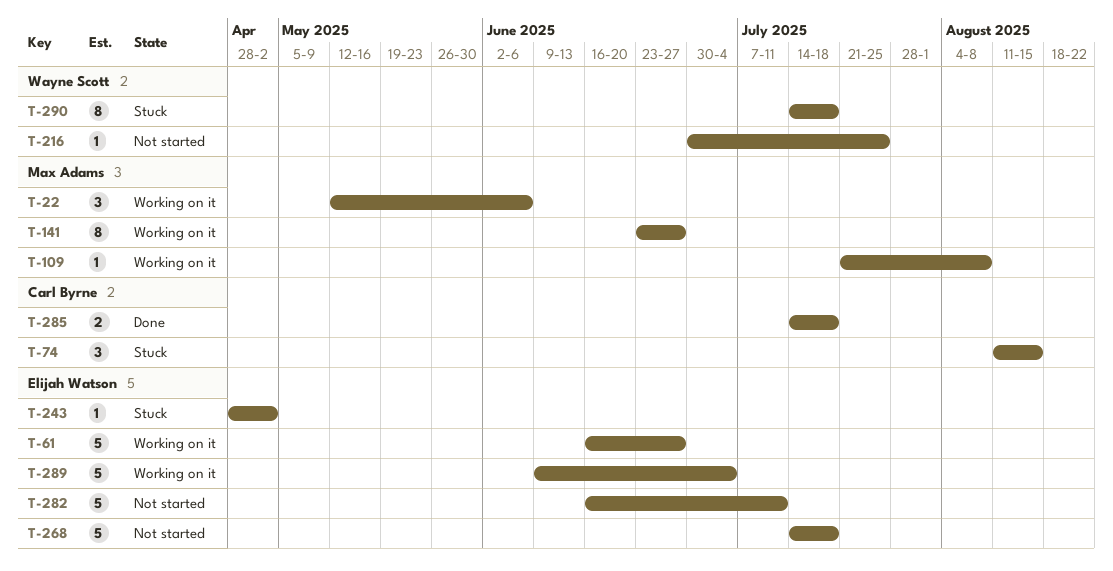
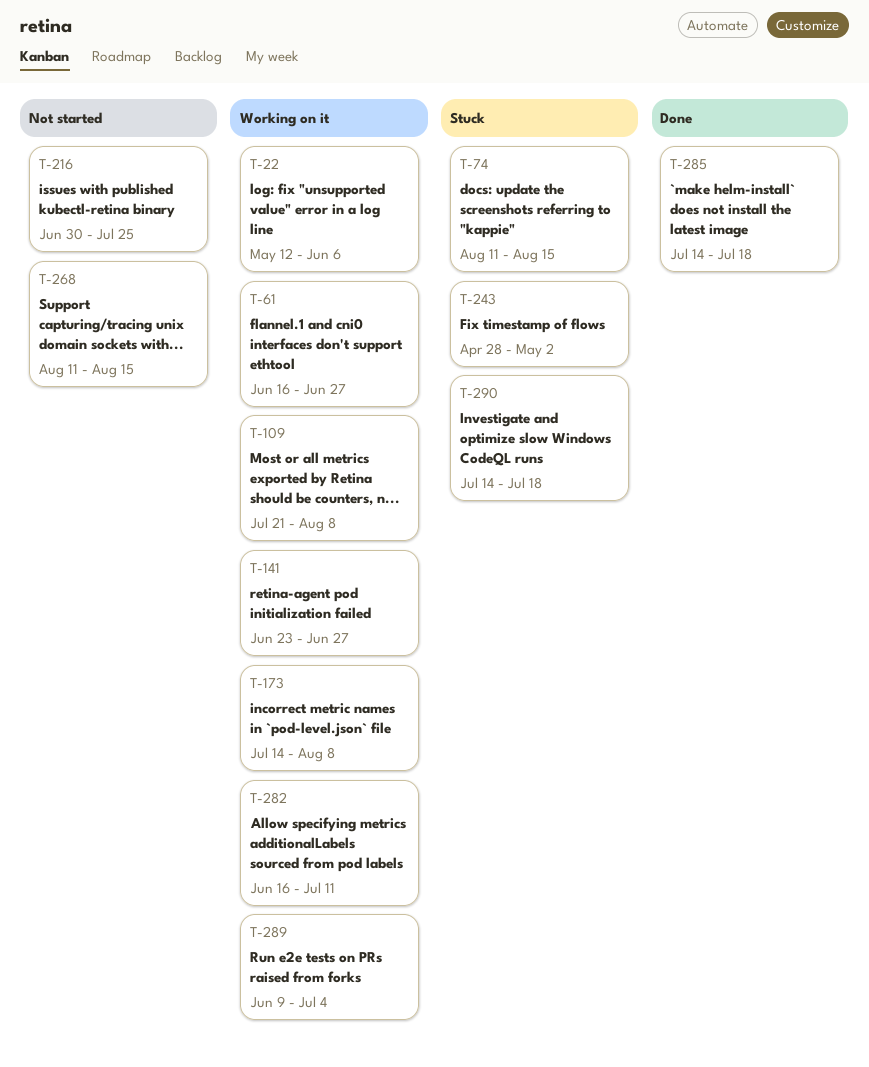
T-173: none -> present
T-268, start: Jul 14 -> Aug 11
T-268, due: Jul 18 -> Aug 15
T-282, status: Not started -> Working on it

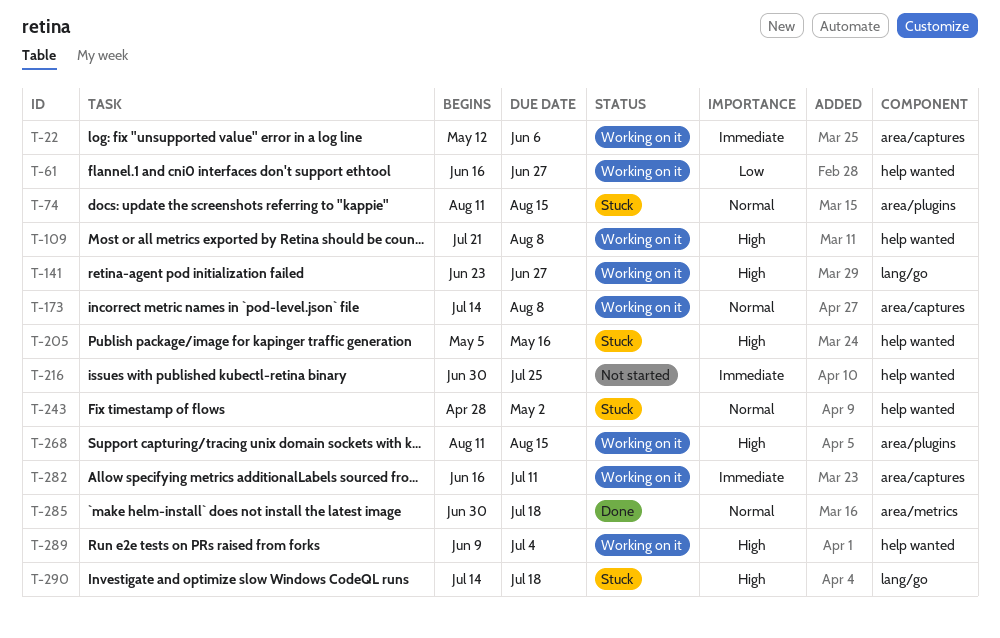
T-205: none -> present
T-268, status: Not started -> Working on it
T-285, start: Jul 14 -> Jun 30

